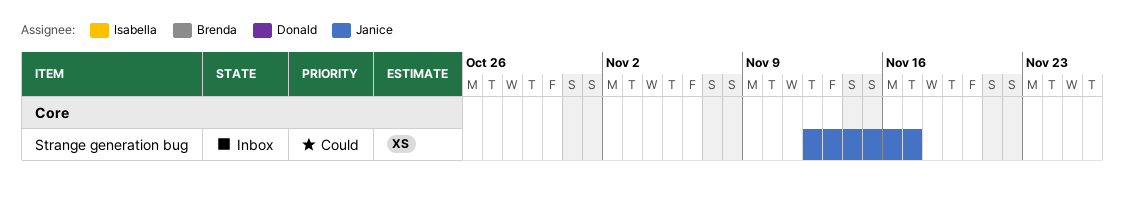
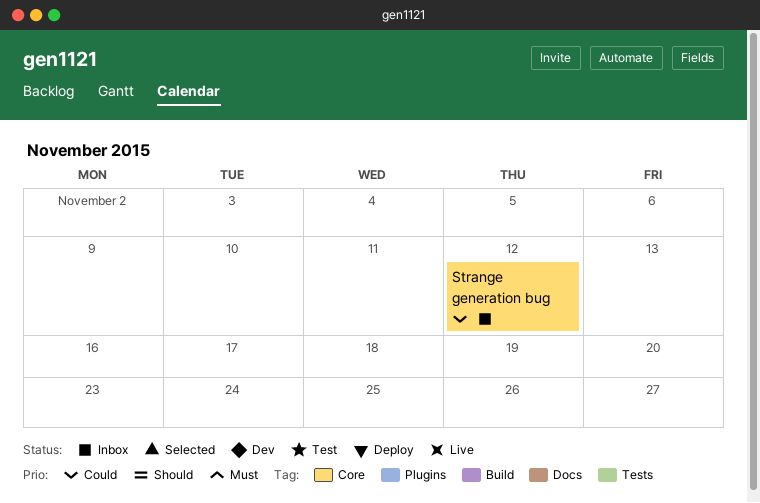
Strange generation bug, due: Nov 17 -> Nov 12

